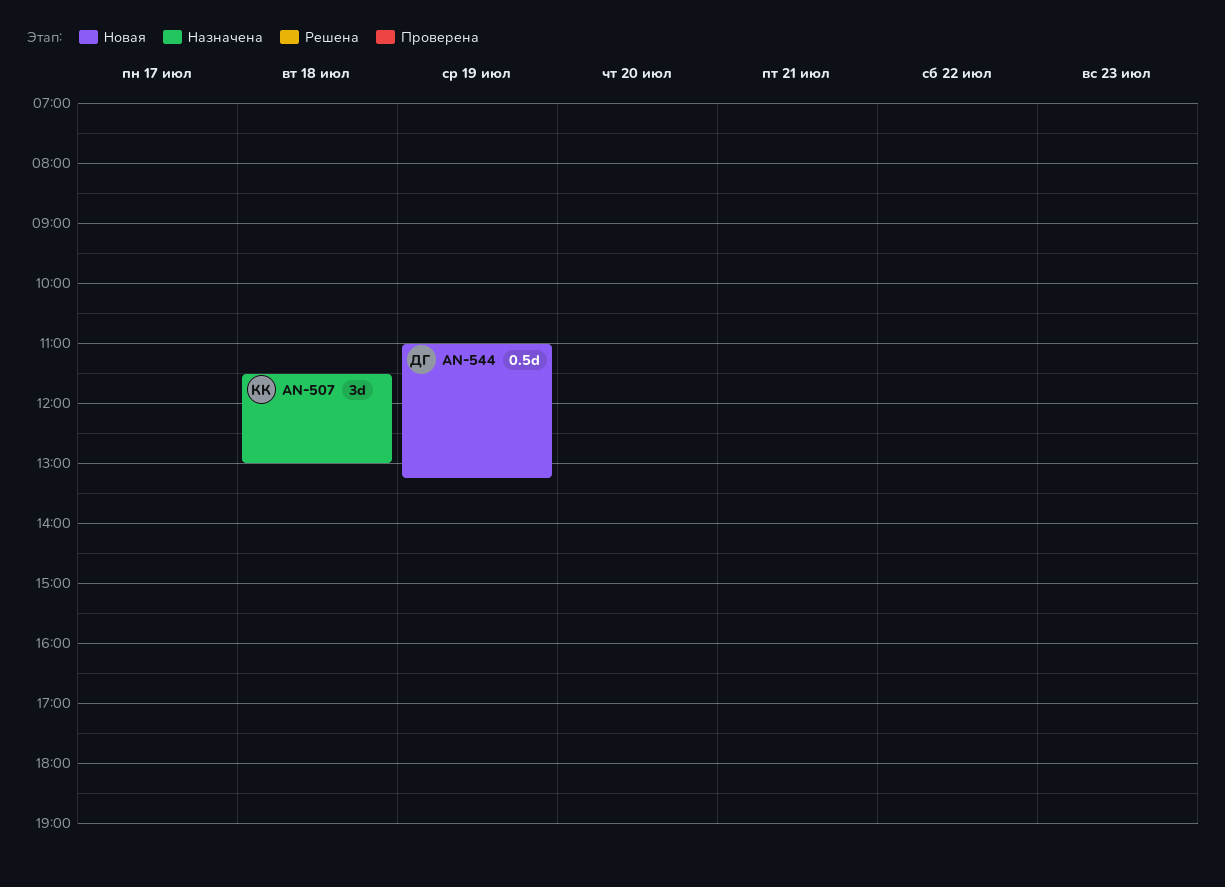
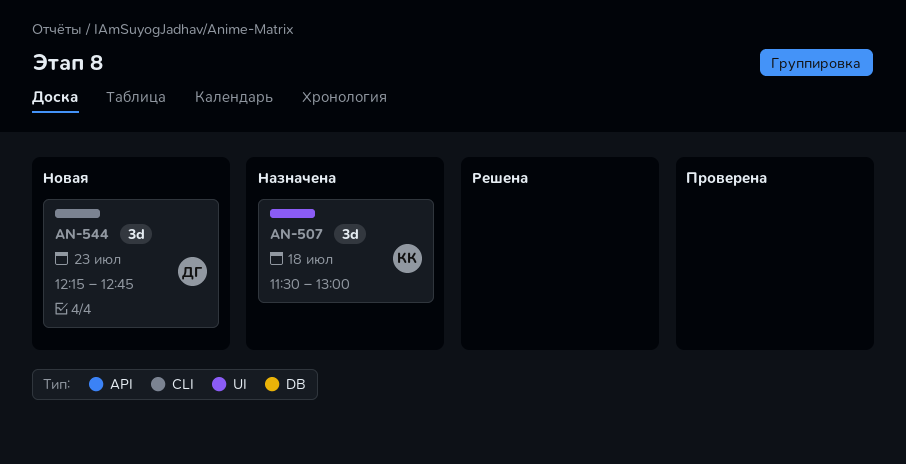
AN-544, estimate: 0.5d -> 3d
AN-544, day: Jul 19 -> Jul 23
AN-544, begins: 11:00 -> 12:15
AN-544, ends: 13:15 -> 12:45

